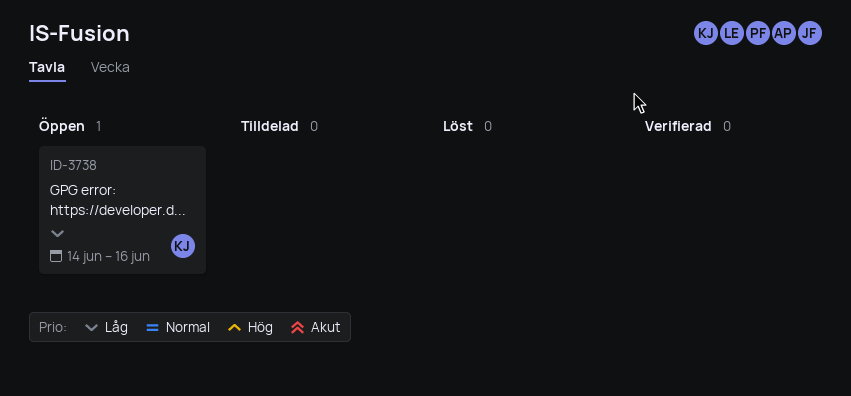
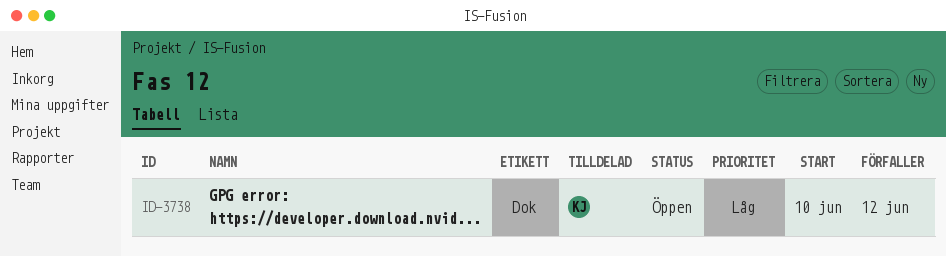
ID-3738, start: Jun 14 -> Jun 10
ID-3738, due: Jun 16 -> Jun 12

